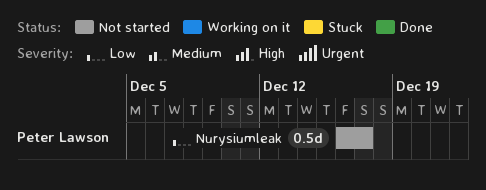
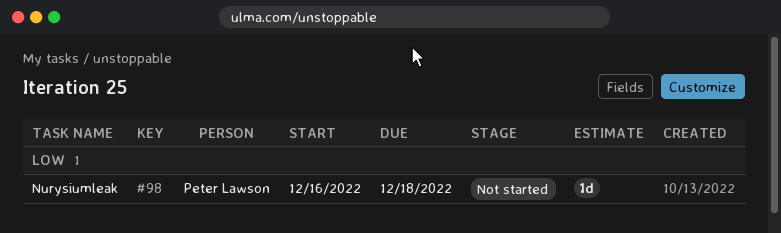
Nurysiumleak, estimate: 0.5d -> 1d
Nurysiumleak, due: Dec 17 -> Dec 18

